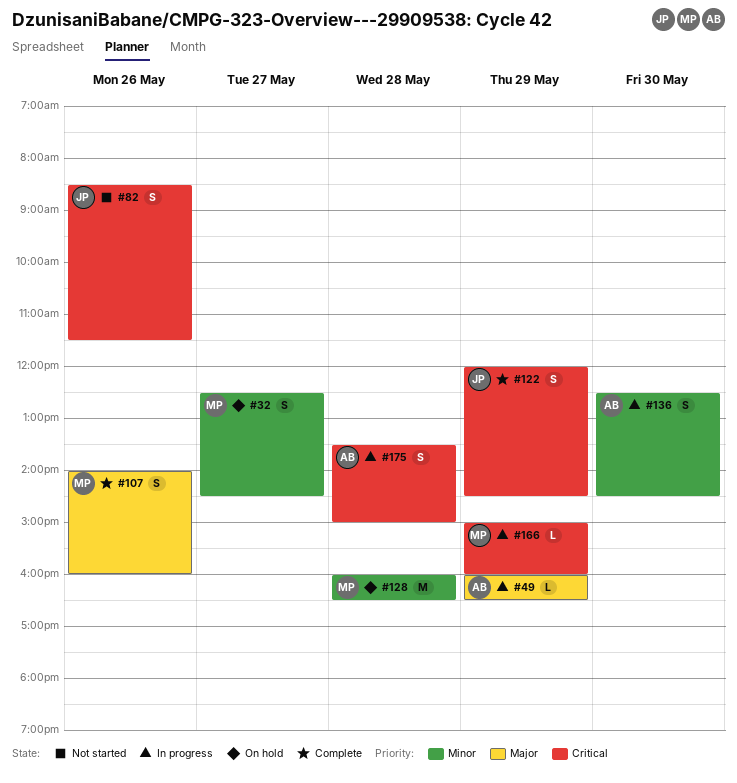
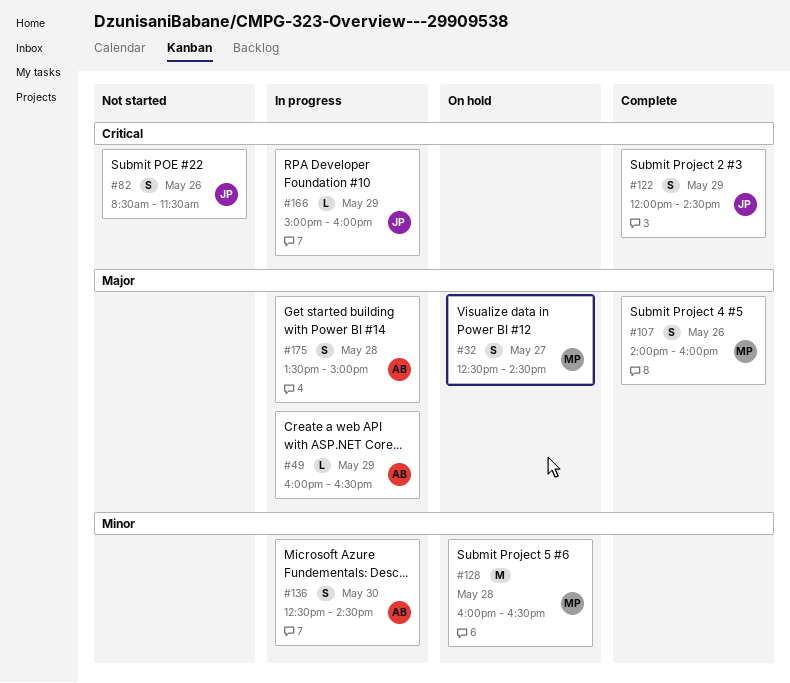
#32, priority: Minor -> Major
#166, owner: MP -> JP
#175, priority: Critical -> Major

